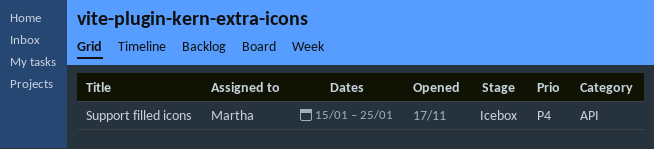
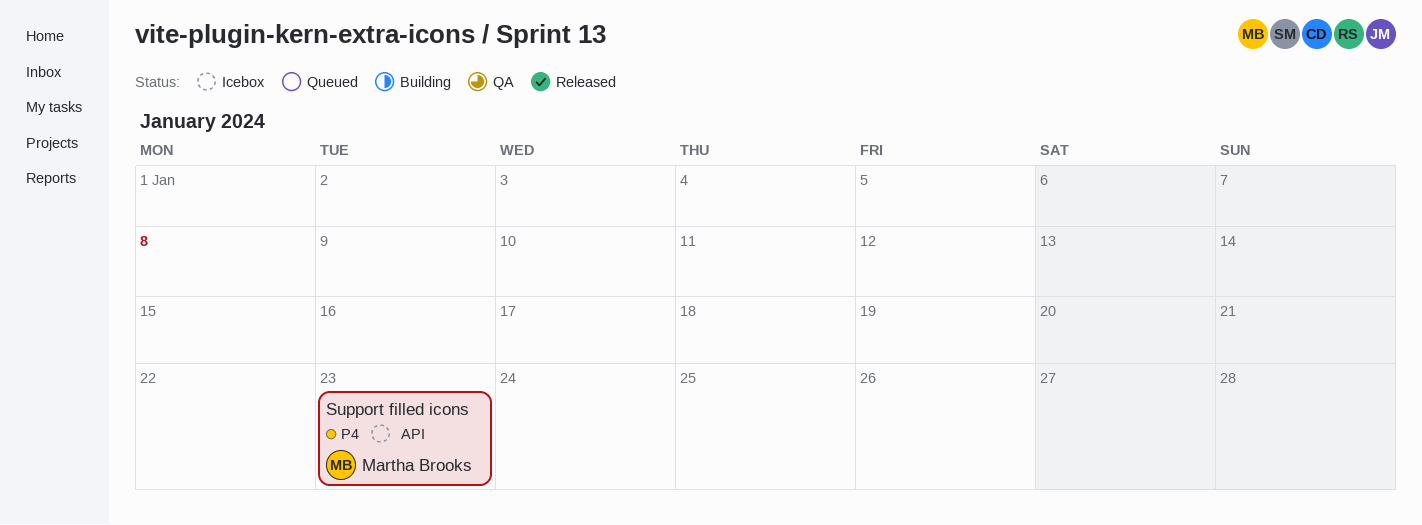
Support filled icons, due: Jan 25 -> Jan 23

